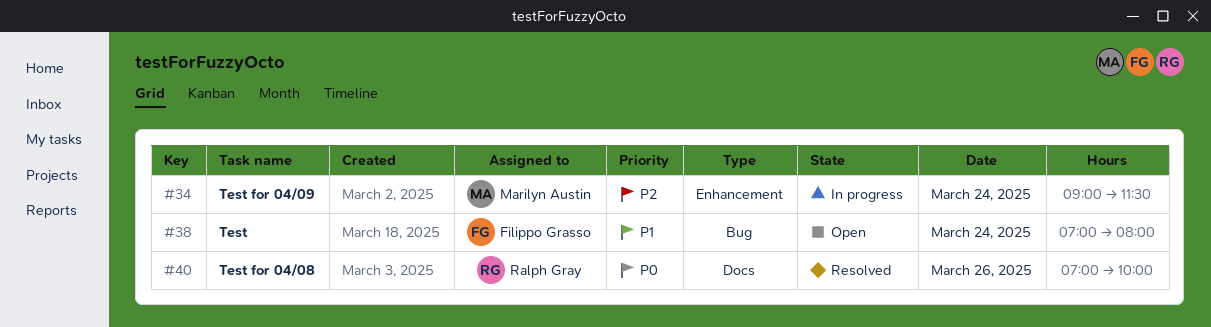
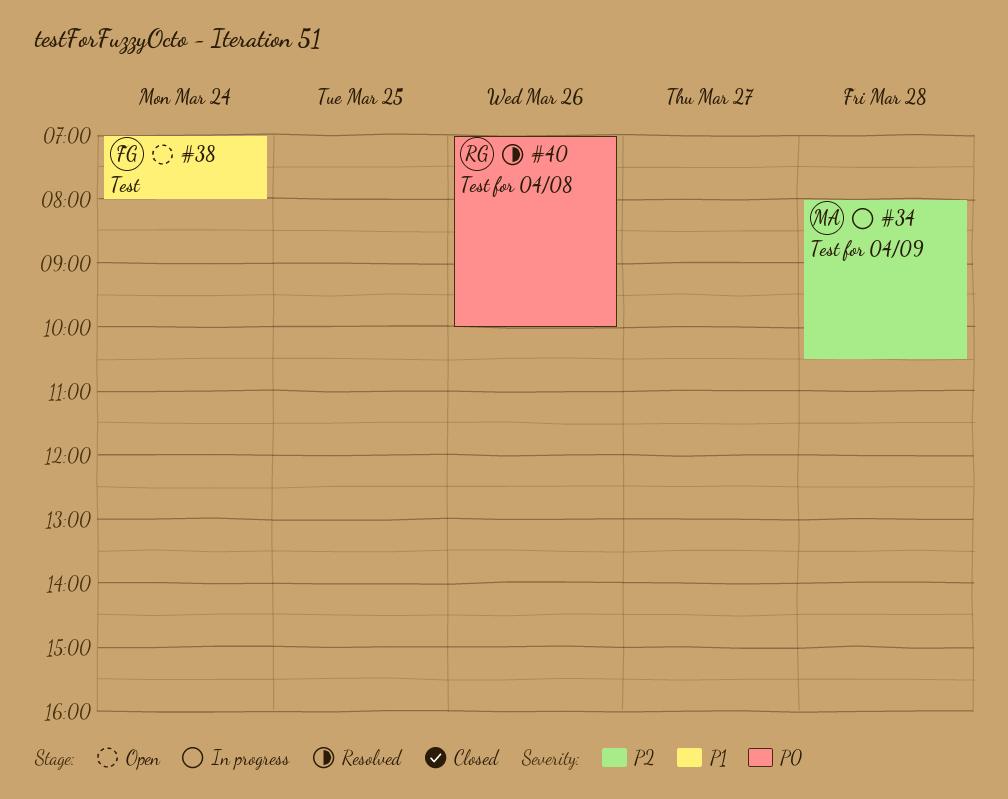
#34, day: Mar 24 -> Mar 28
#34, begins: 09:00 -> 08:00
#34, ends: 11:30 -> 10:30

